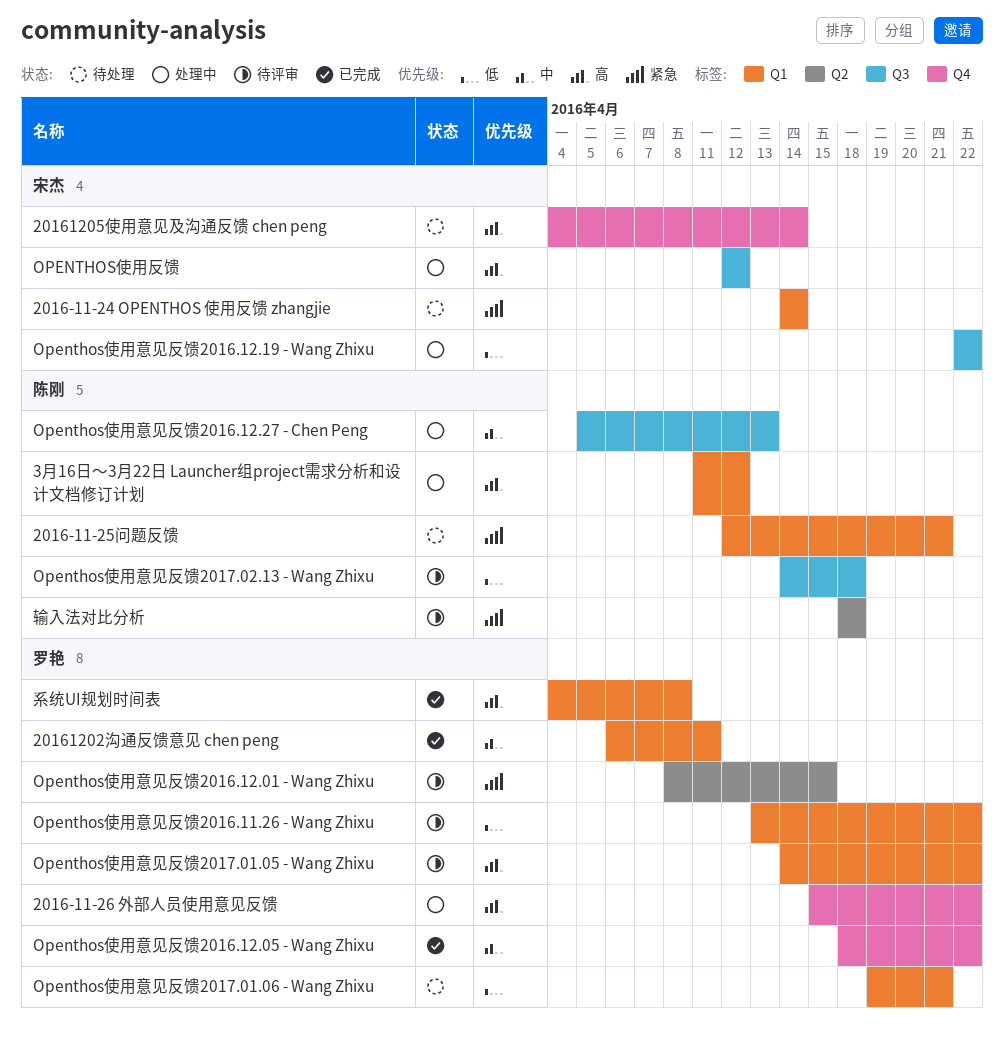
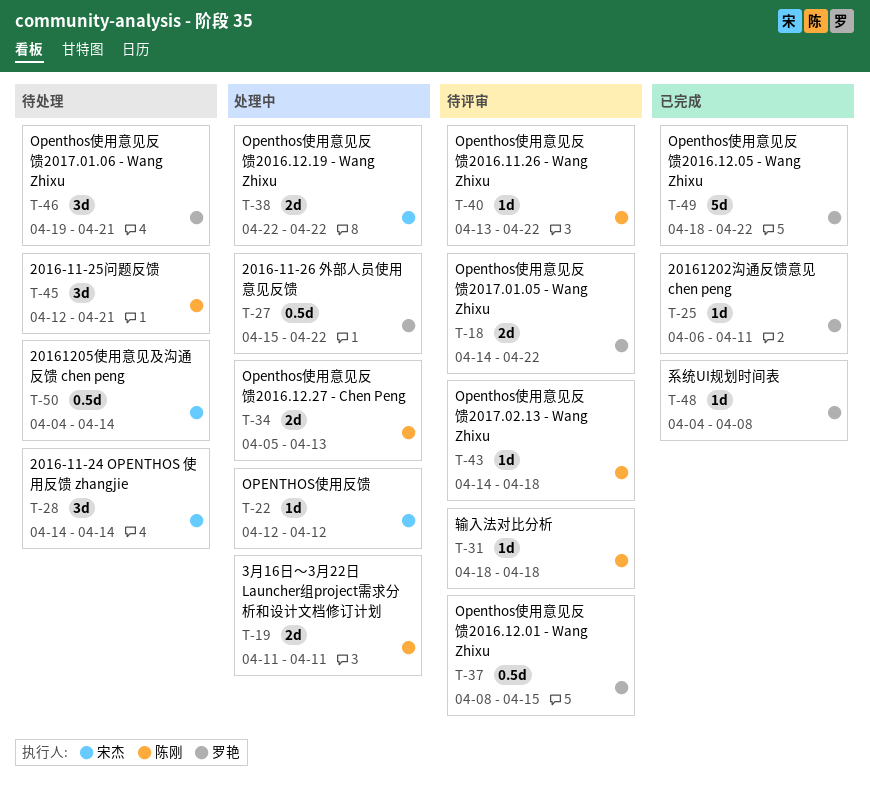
3月16日～3月22日 Launcher组project需求分析和设计文档修订计划, due: Apr 12 -> Apr 11
Openthos使用意见反馈2016.11.26 - Wang Zhixu, owner: 罗艳 -> 陈刚

